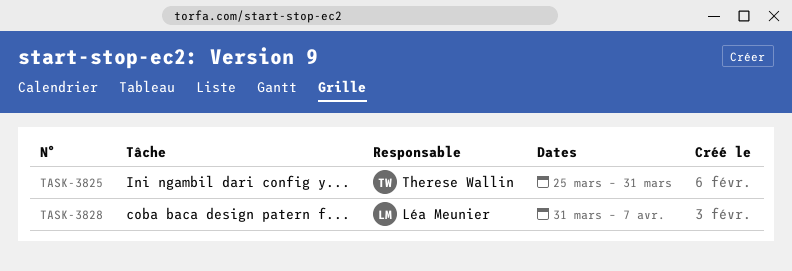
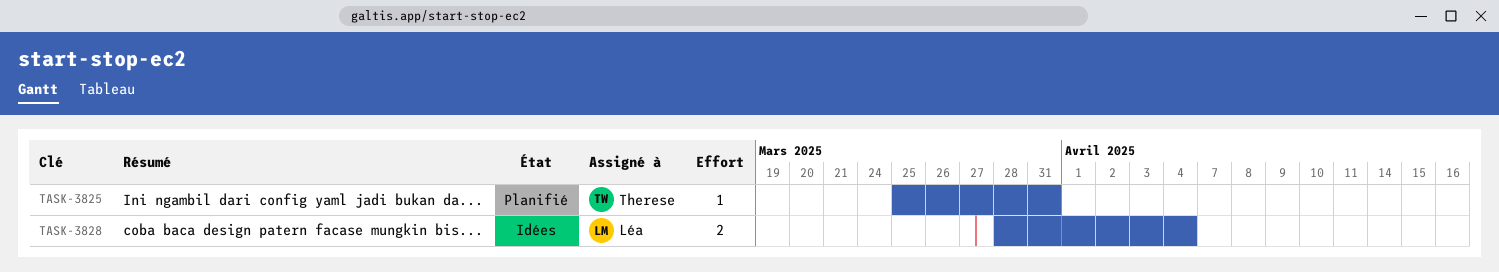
TASK-3828, start: Mar 31 -> Mar 28
TASK-3828, due: Apr 7 -> Apr 4

